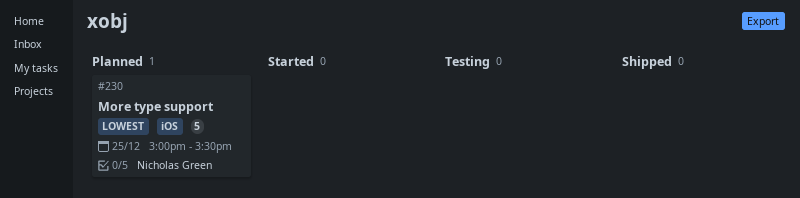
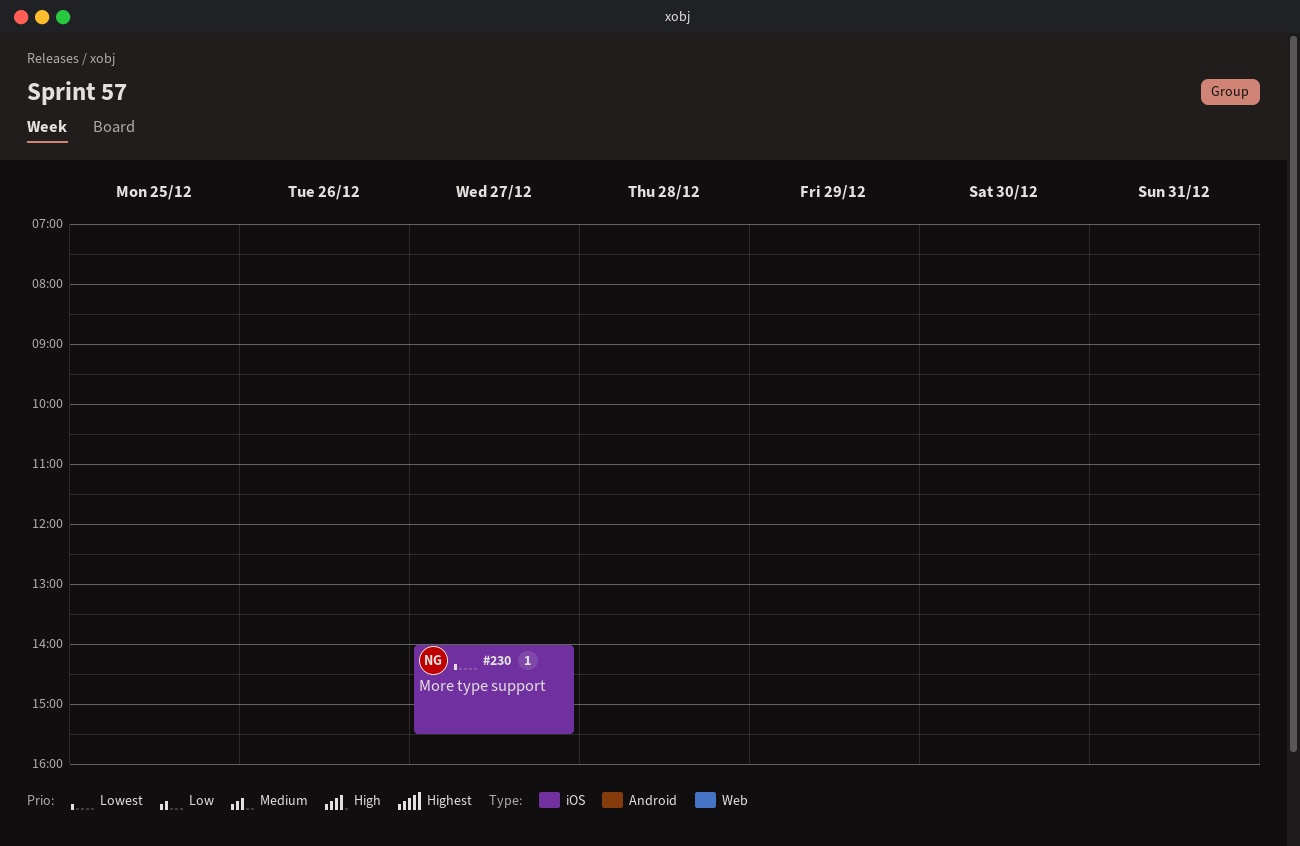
#230, estimate: 5 -> 1
#230, day: Dec 25 -> Dec 27
#230, begins: 15:00 -> 14:00

